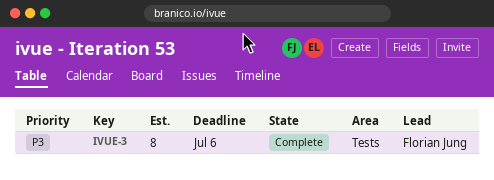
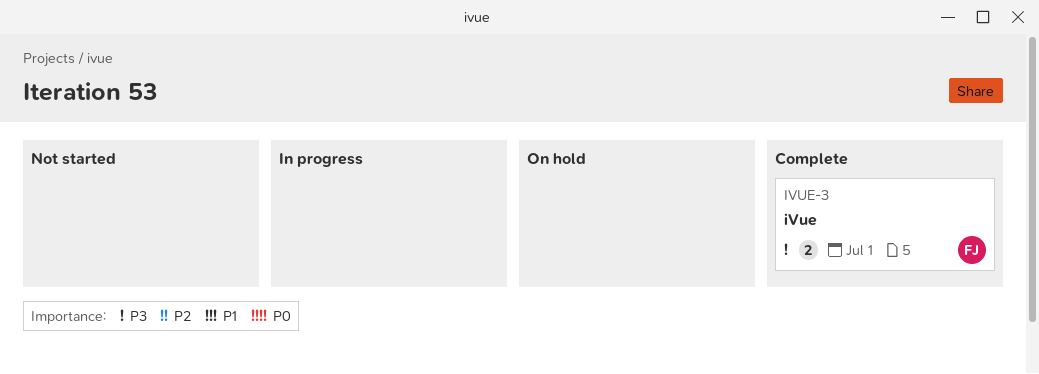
IVUE-3, estimate: 8 -> 2
IVUE-3, due: Jul 6 -> Jul 1

